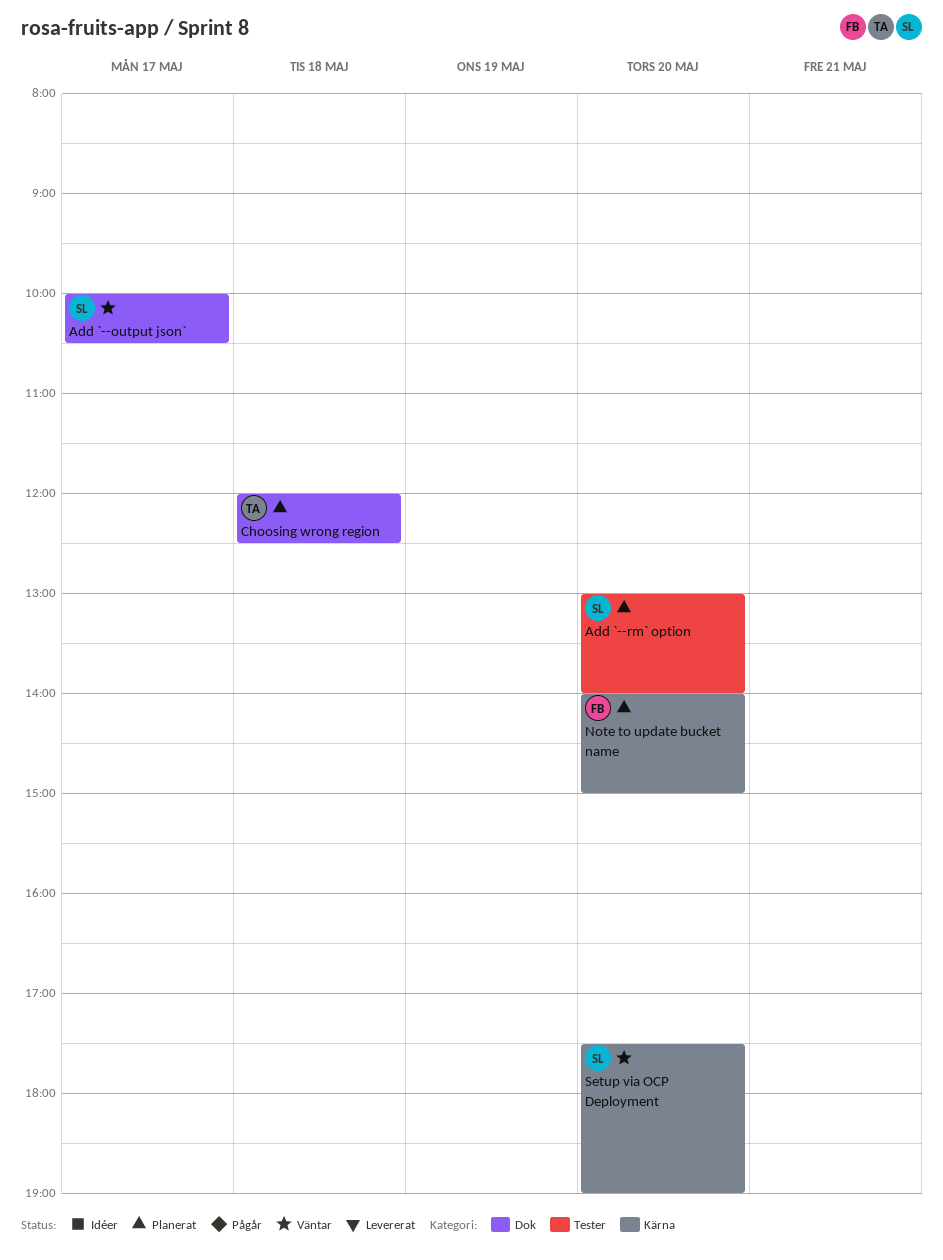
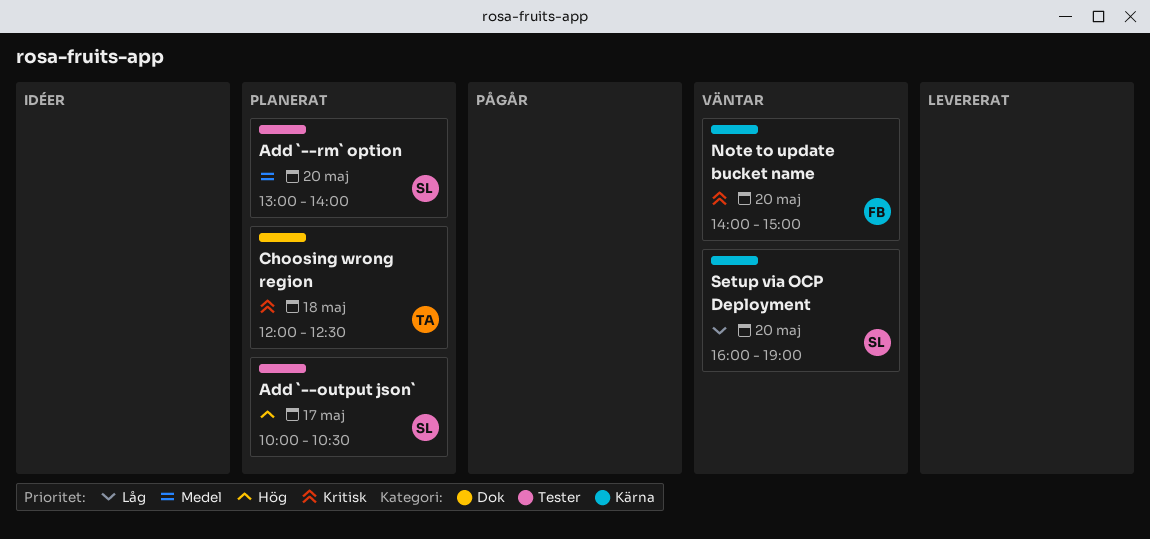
Add `--output json`, status: Väntar -> Planerat
Add `--output json`, label: Dok -> Tester
Note to update bucket name, status: Planerat -> Väntar
Setup via OCP Deployment, begins: 17:30 -> 16:00

